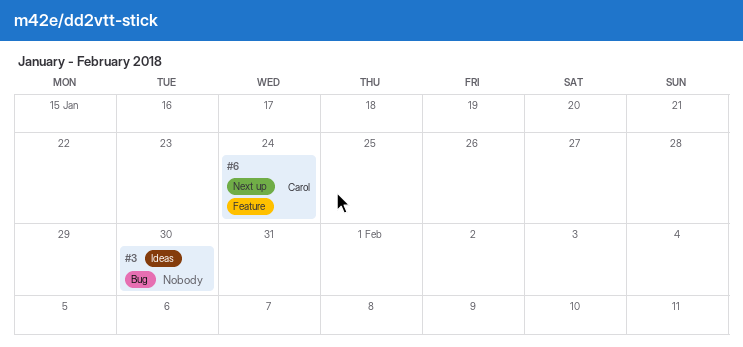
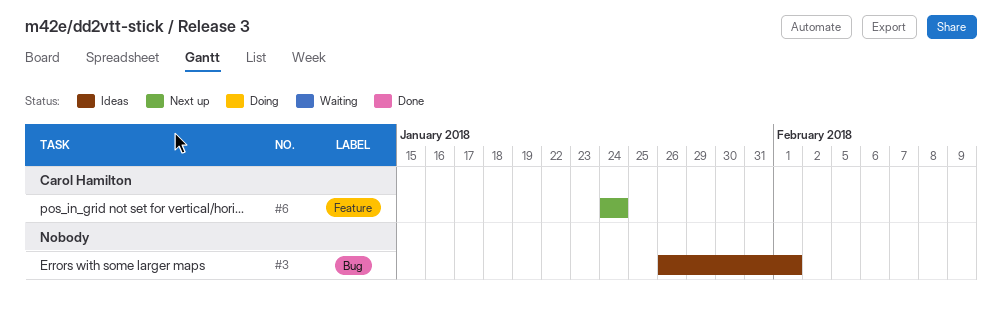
#3, due: Jan 30 -> Feb 1

